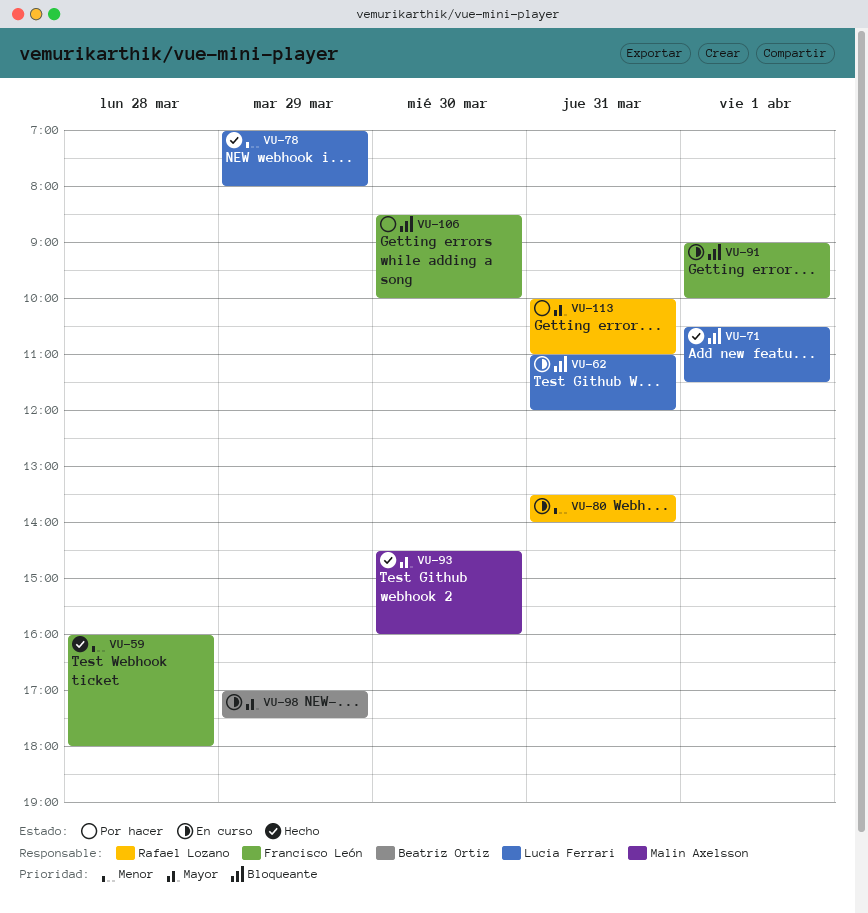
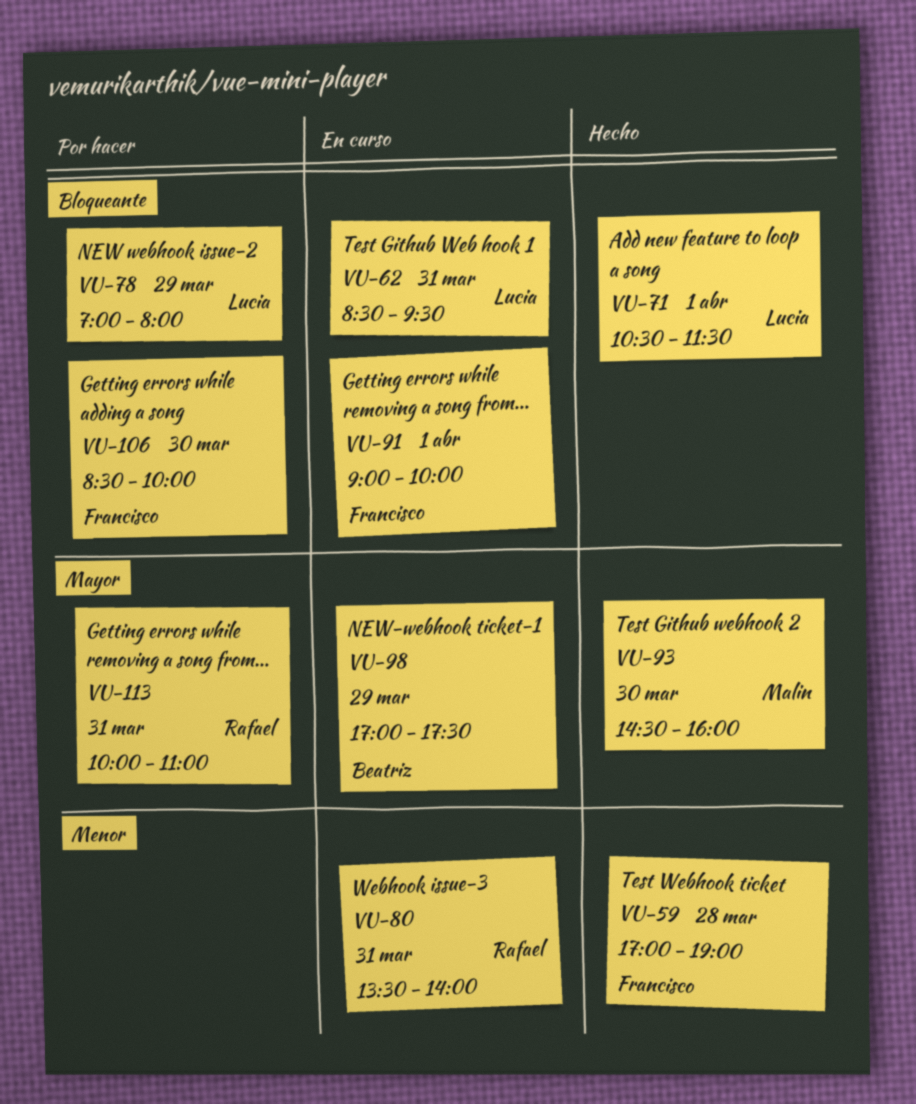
VU-59, begins: 16:00 -> 17:00
VU-59, ends: 18:00 -> 19:00
VU-62, begins: 11:00 -> 08:30
VU-62, ends: 12:00 -> 09:30
VU-78, status: Hecho -> Por hacer
VU-78, priority: Menor -> Bloqueante

